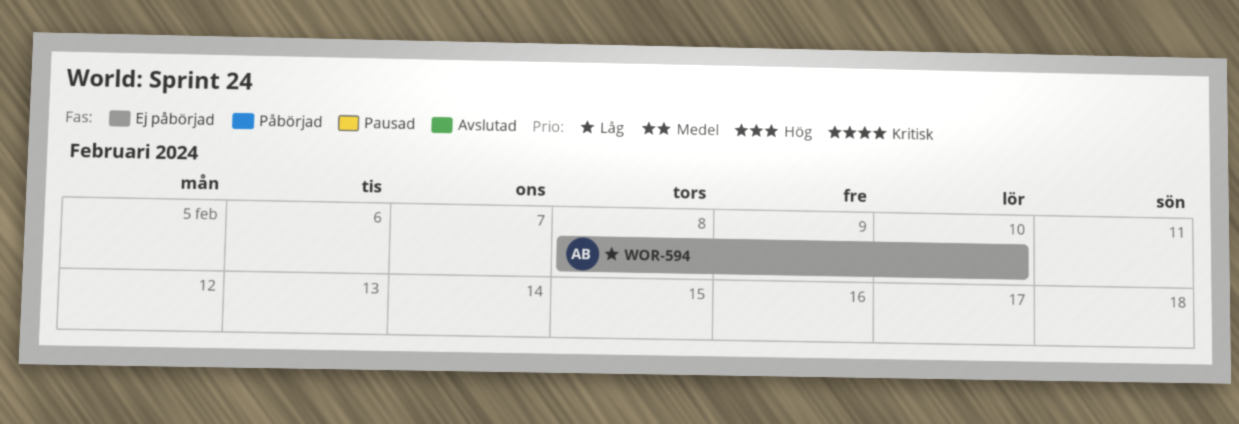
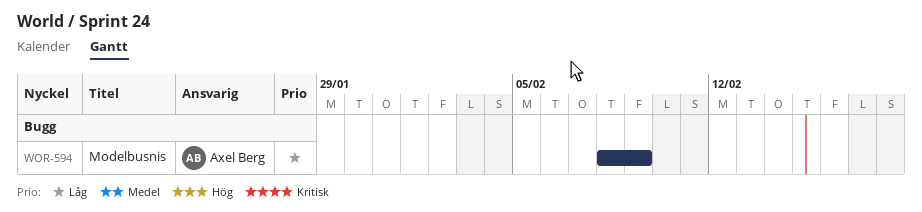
WOR-594, due: Feb 10 -> Feb 9

